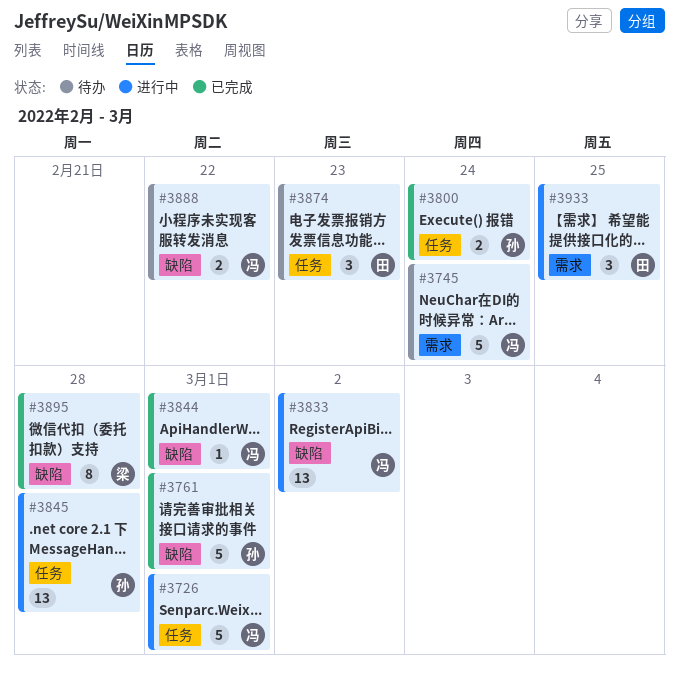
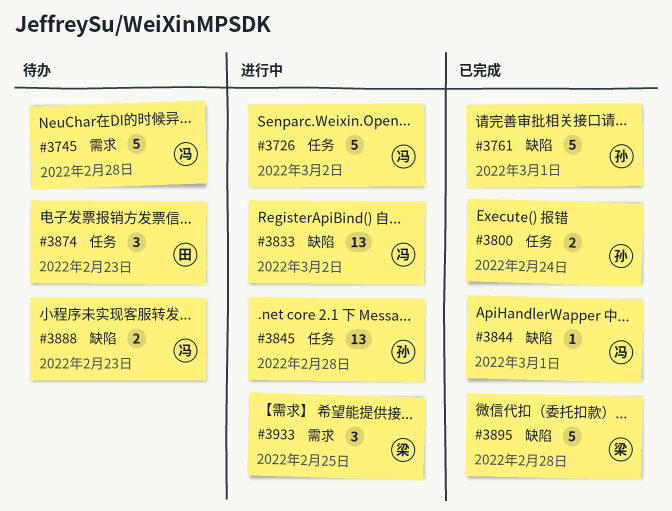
#3726, due: Mar 1 -> Mar 2
#3745, due: Feb 24 -> Feb 28
#3888, due: Feb 22 -> Feb 23
#3895, estimate: 8 -> 5
#3933, owner: 田 -> 梁

